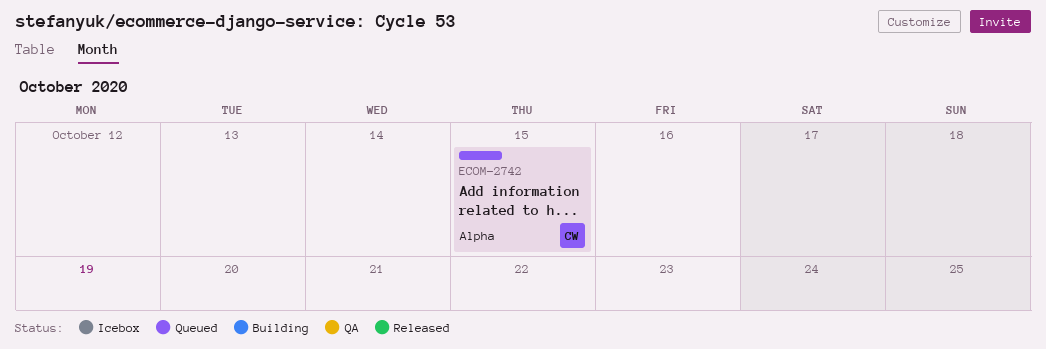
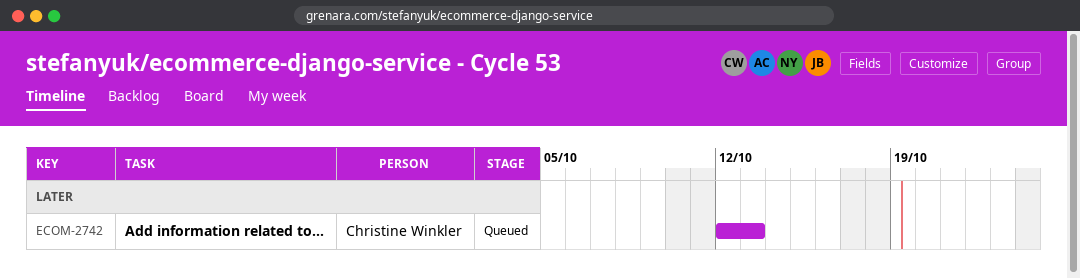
ECOM-2742, due: Oct 15 -> Oct 13

